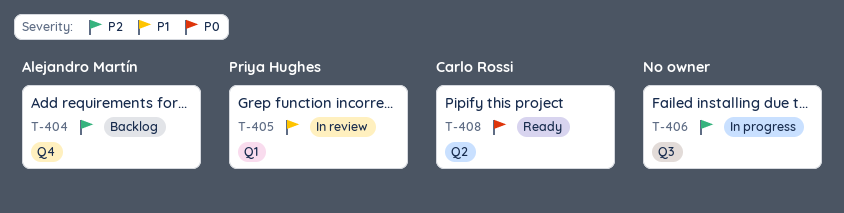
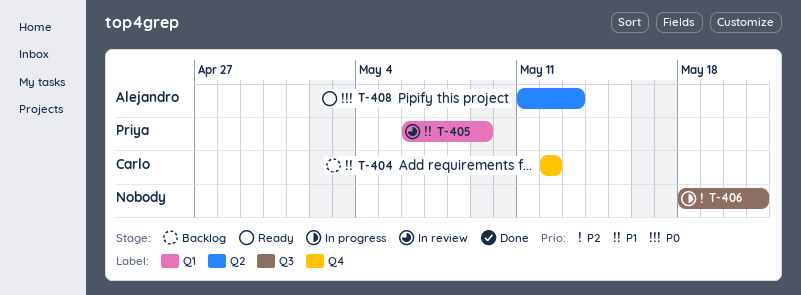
T-404, owner: Alejandro Martín -> Carlo Rossi
T-404, priority: P2 -> P1
T-408, owner: Carlo Rossi -> Alejandro Martín

